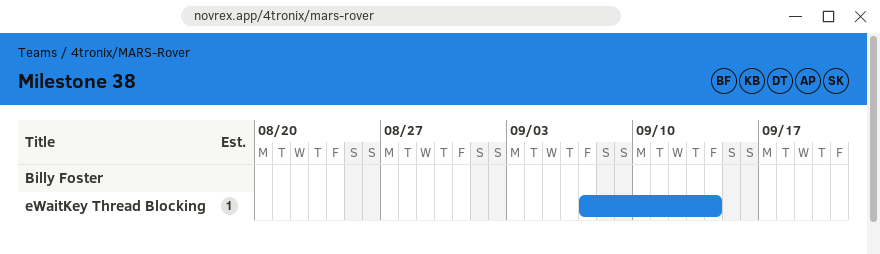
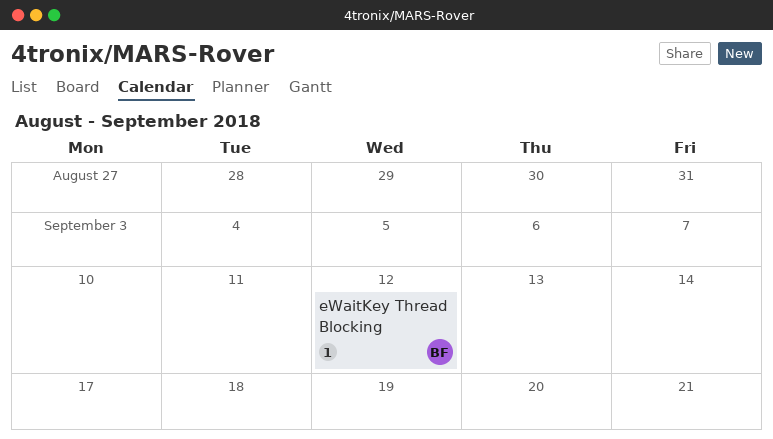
eWaitKey Thread Blocking, due: Sep 14 -> Sep 12

